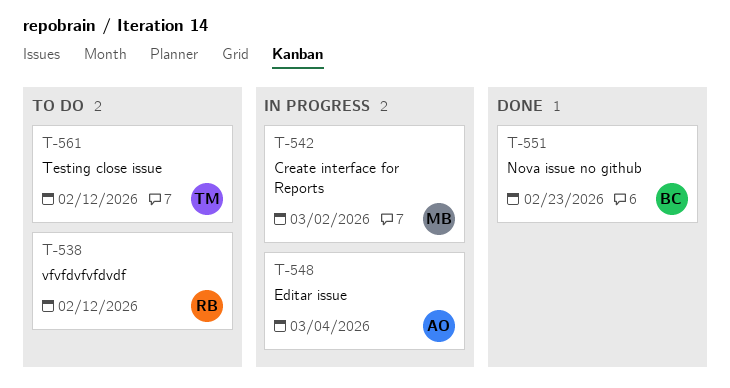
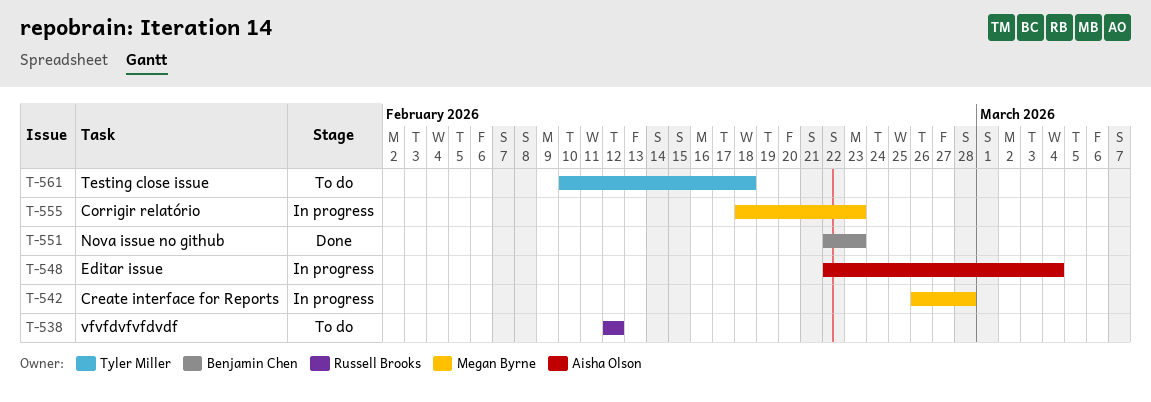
T-542, due: Mar 2 -> Feb 28
T-555: none -> present
T-561, due: Feb 12 -> Feb 18

